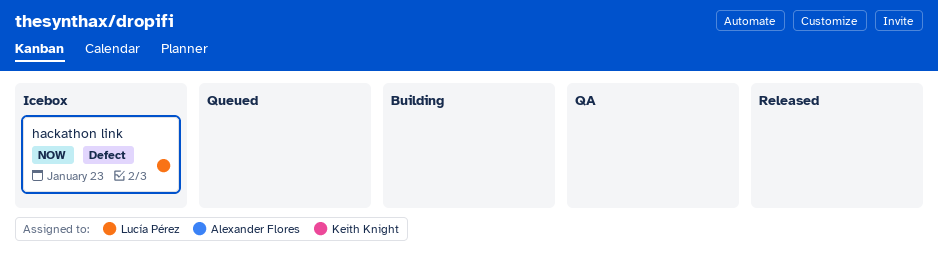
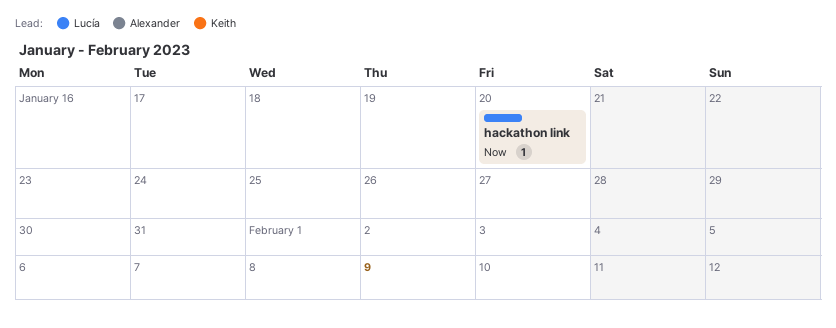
hackathon link, due: Jan 23 -> Jan 20

